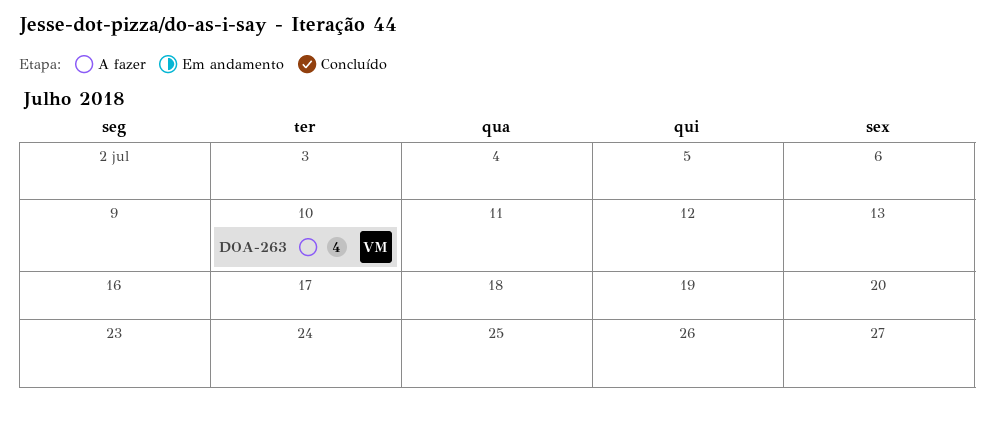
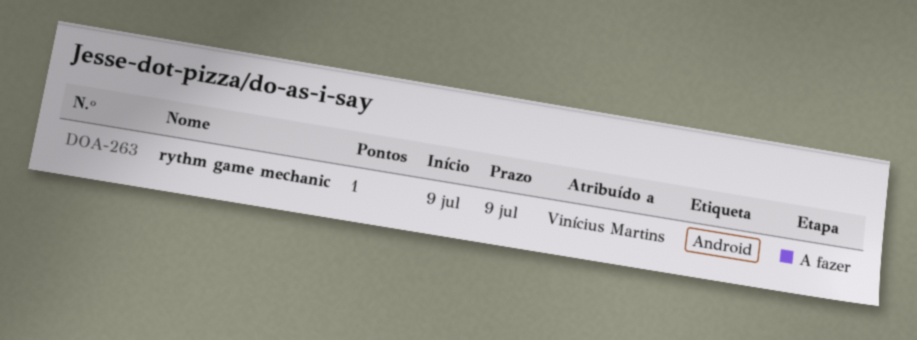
DOA-263, estimate: 4 -> 1
DOA-263, due: Jul 10 -> Jul 9

